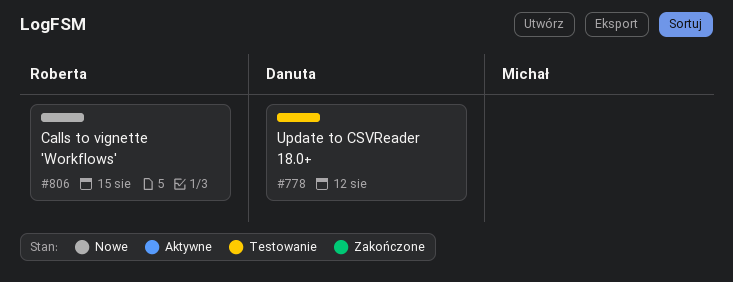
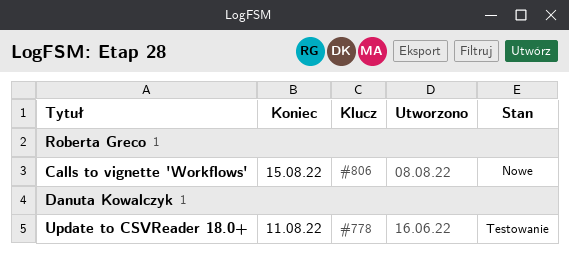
#778, due: Aug 12 -> Aug 11

